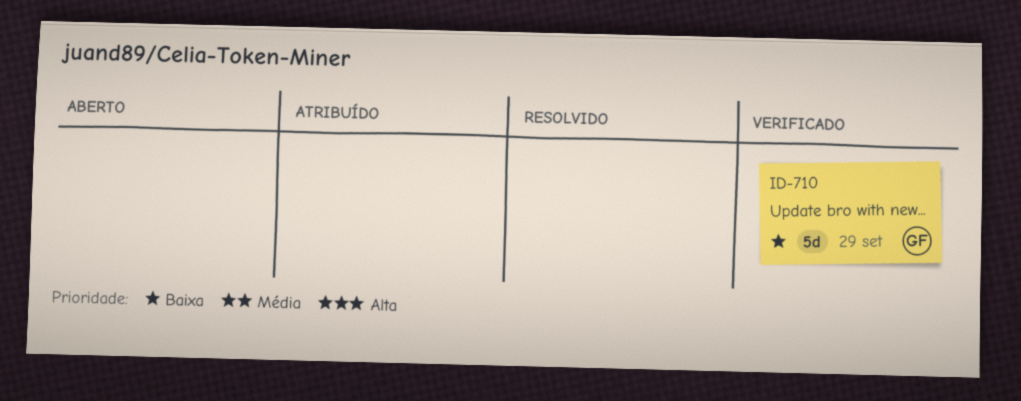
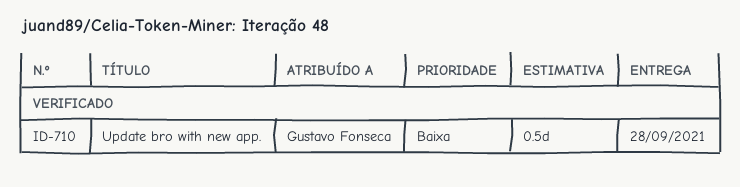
ID-710, estimate: 5d -> 0.5d
ID-710, due: Sep 29 -> Sep 28

